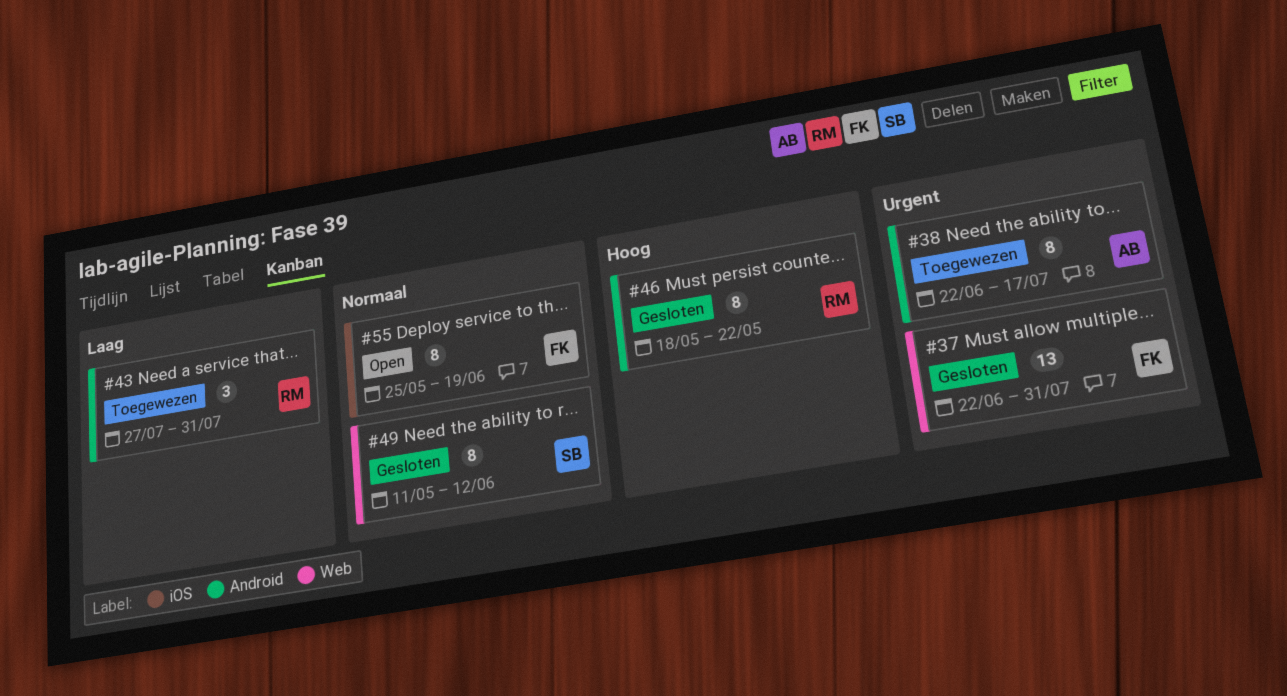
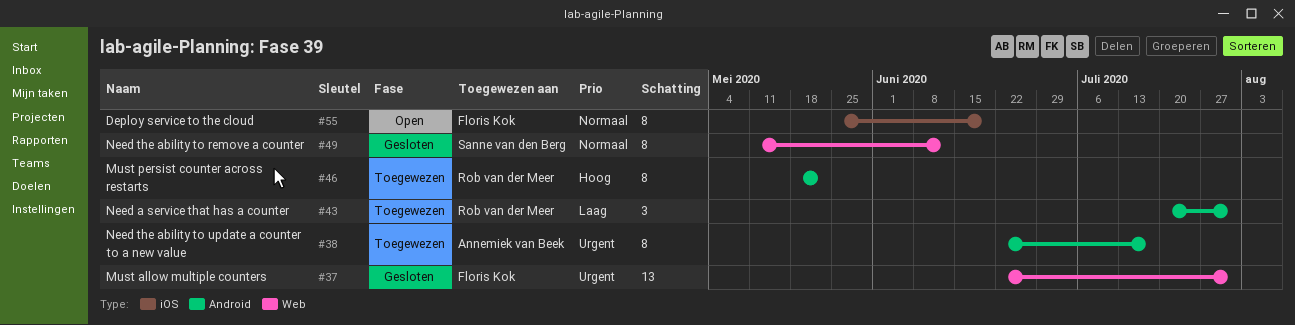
#43, start: Jul 27 -> Jul 20
#46, status: Gesloten -> Toegewezen

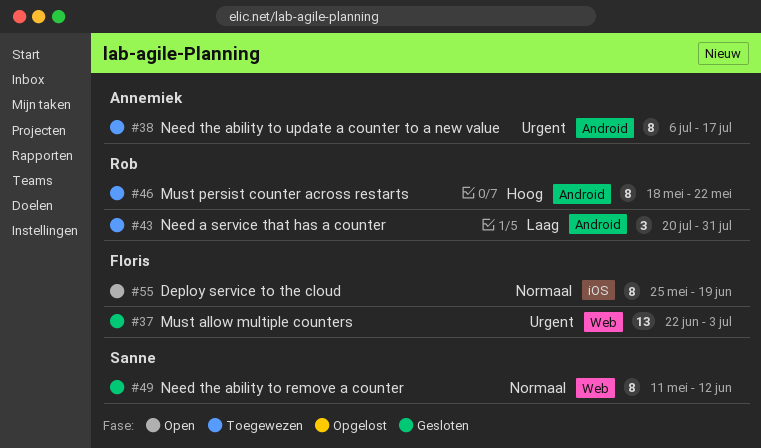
#37, due: Jul 31 -> Jul 3
#38, start: Jun 22 -> Jul 6

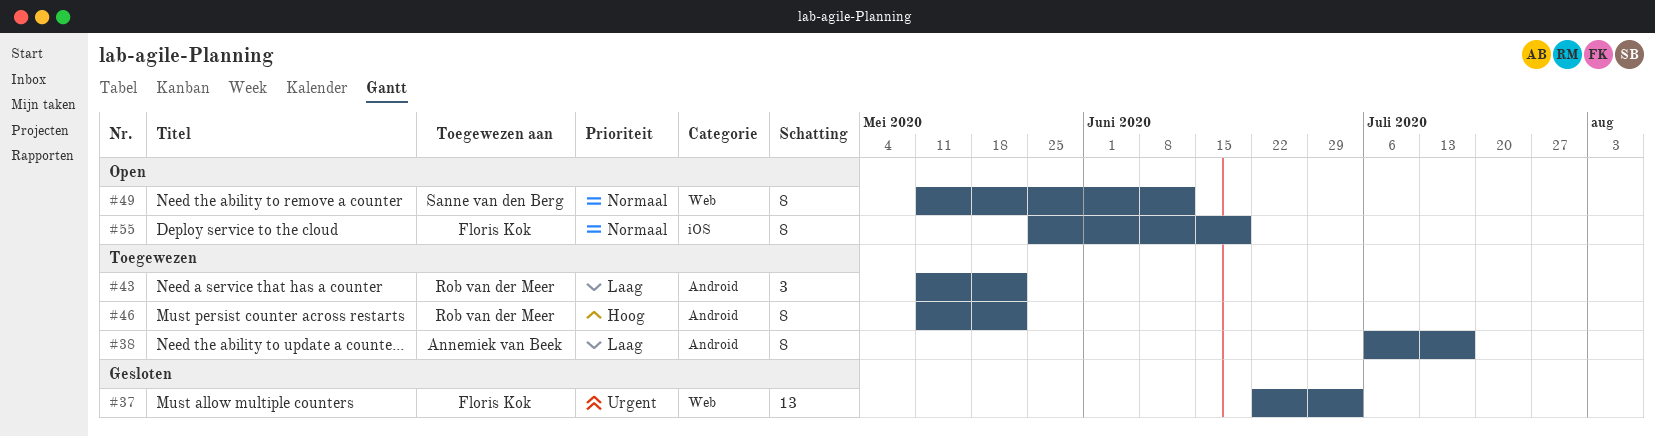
#38, priority: Urgent -> Laag
#43, start: Jul 20 -> May 11
#43, due: Jul 31 -> May 22
#46, start: May 18 -> May 11
#49, status: Gesloten -> Open

